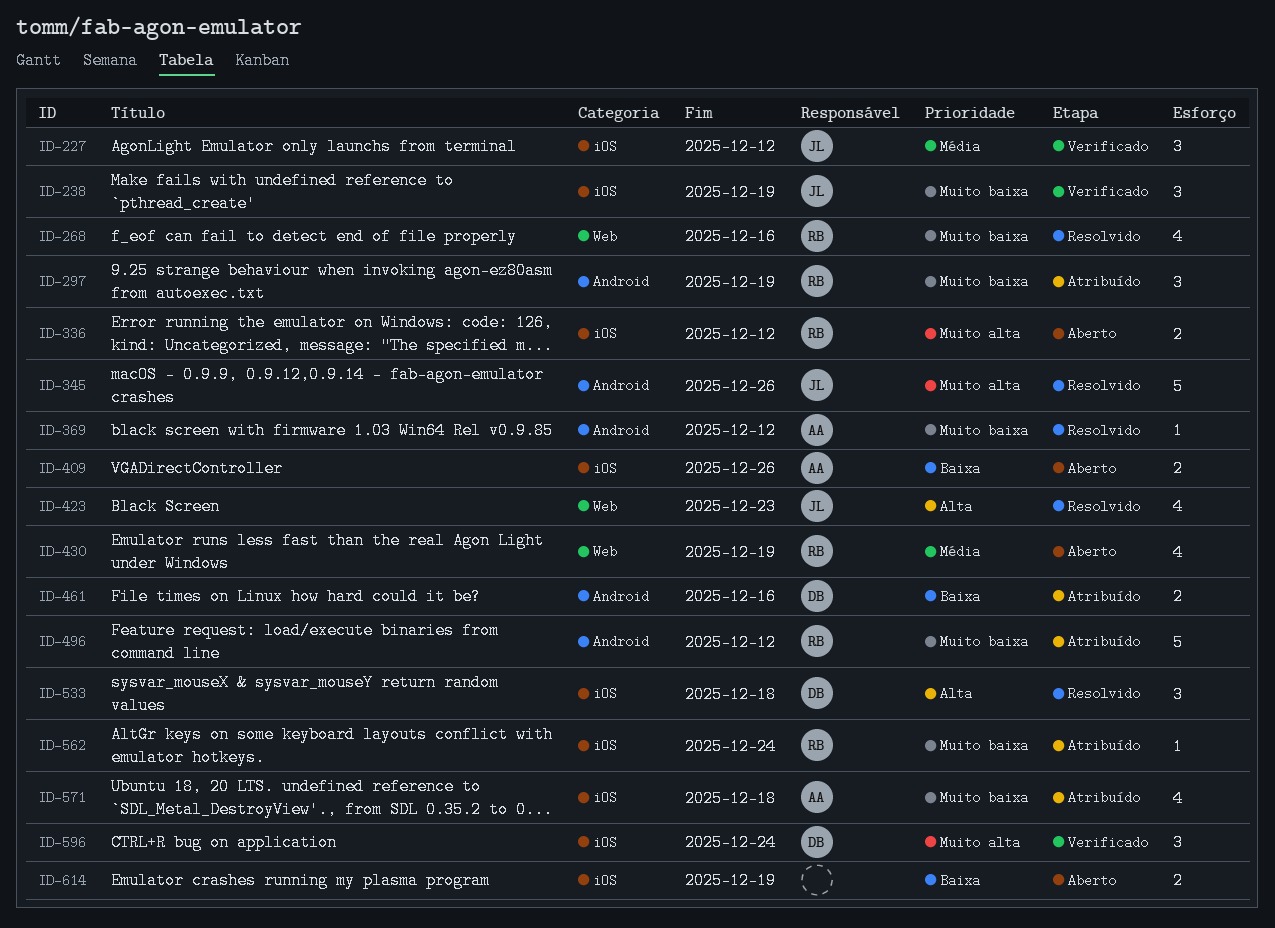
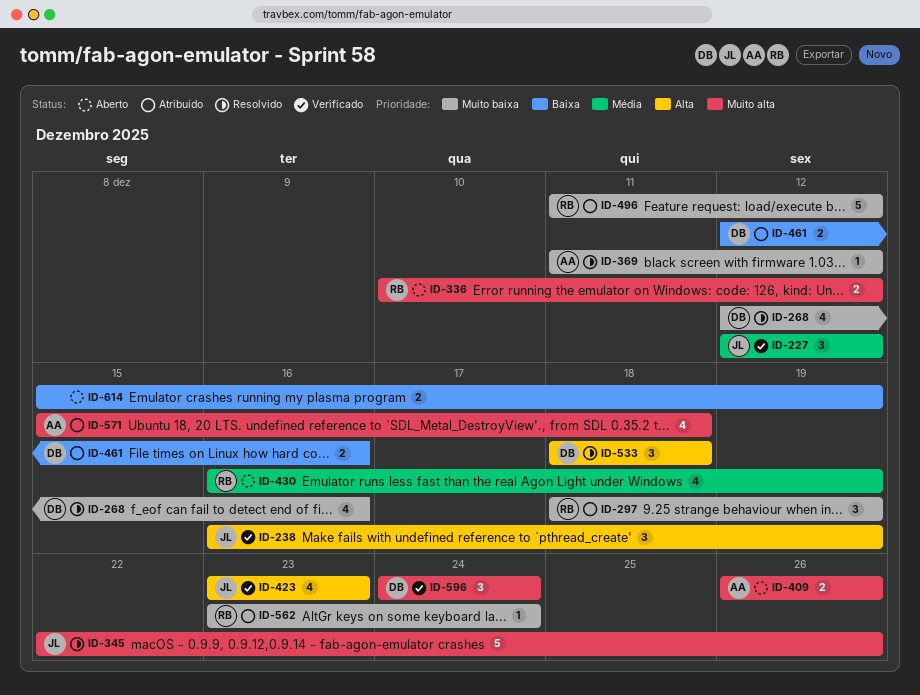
ID-238, priority: Muito baixa -> Alta
ID-268, owner: RB -> DB
ID-409, priority: Baixa -> Muito alta
ID-423, status: Resolvido -> Verificado
ID-571, priority: Muito baixa -> Muito alta

